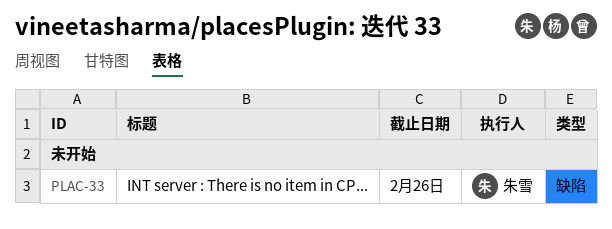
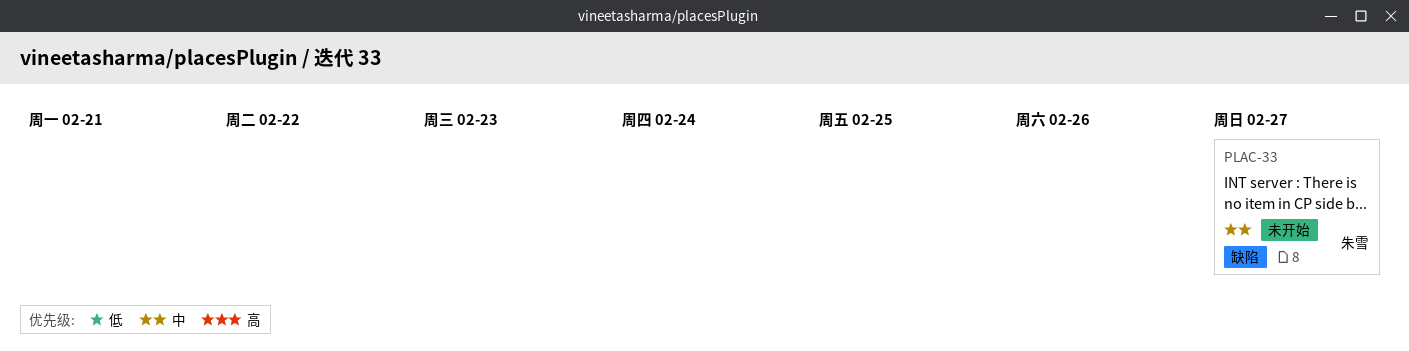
PLAC-33, due: Feb 26 -> Feb 27

